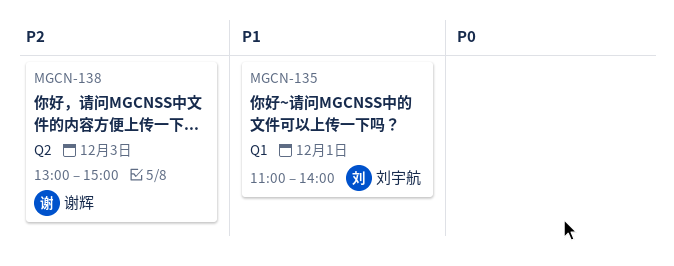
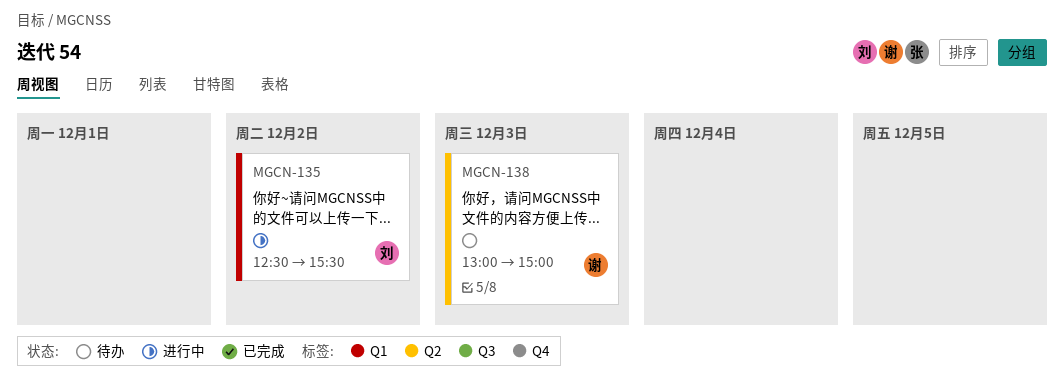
MGCN-135, day: Dec 1 -> Dec 2
MGCN-135, begins: 11:00 -> 12:30
MGCN-135, ends: 14:00 -> 15:30

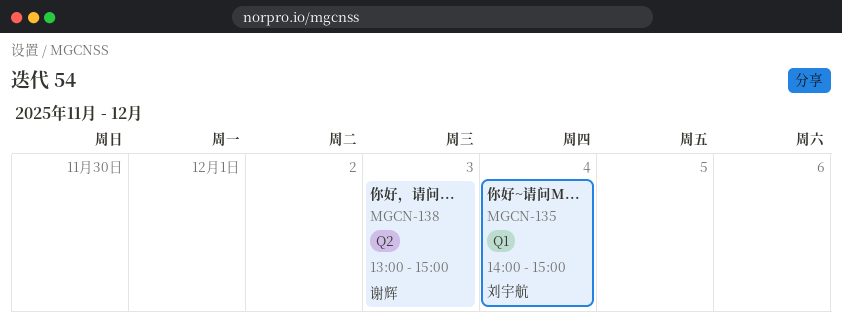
MGCN-135, day: Dec 2 -> Dec 4
MGCN-135, begins: 12:30 -> 14:00
MGCN-135, ends: 15:30 -> 15:00

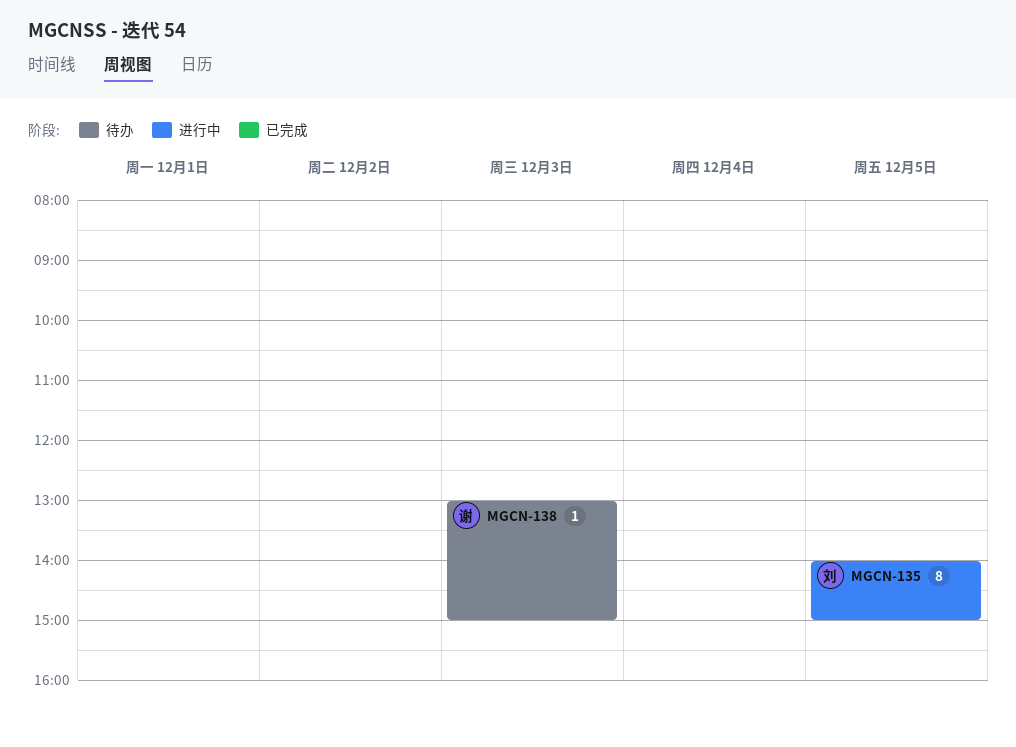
MGCN-135, day: Dec 4 -> Dec 5

